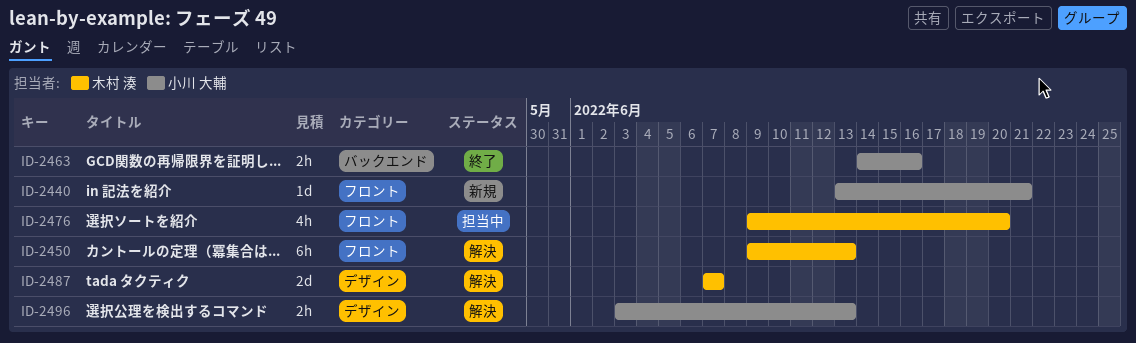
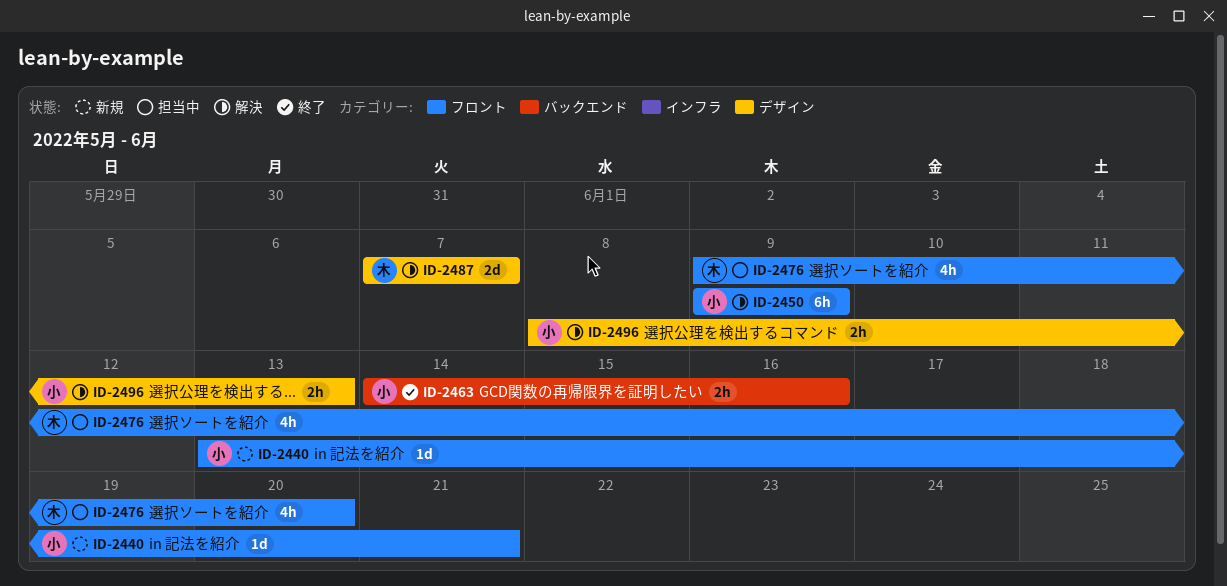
ID-2450, owner: 木村 湊 -> 小川 大輔
ID-2450, due: Jun 13 -> Jun 9
ID-2496, start: Jun 3 -> Jun 8

